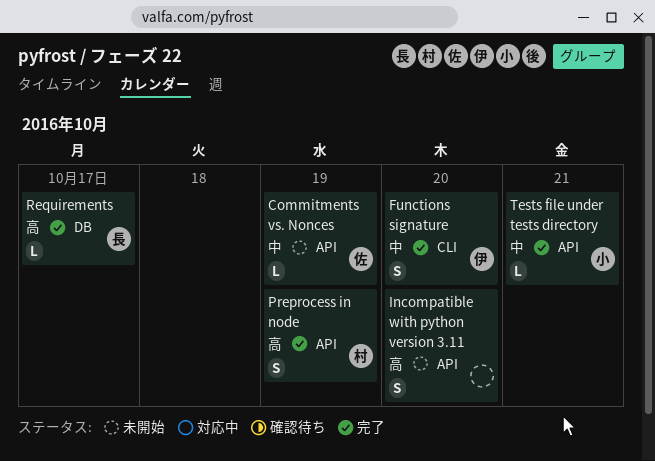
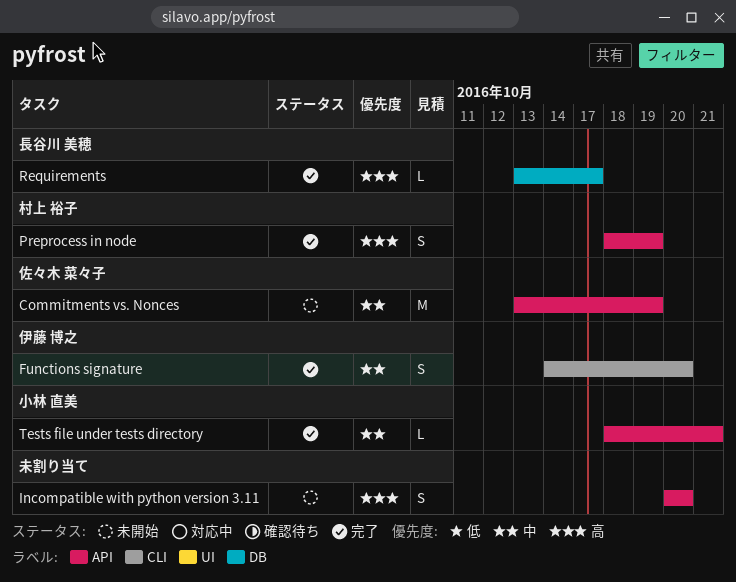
Commitments vs. Nonces, estimate: L -> M

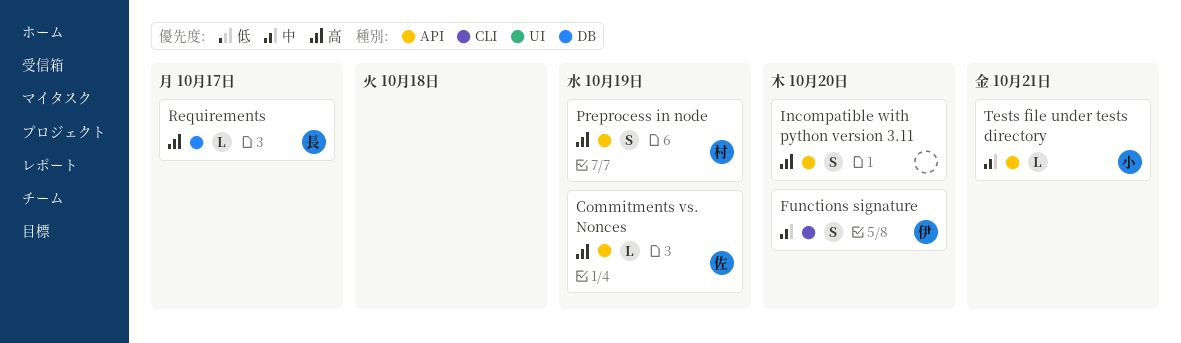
Commitments vs. Nonces, priority: 中 -> 高
Commitments vs. Nonces, estimate: M -> L

